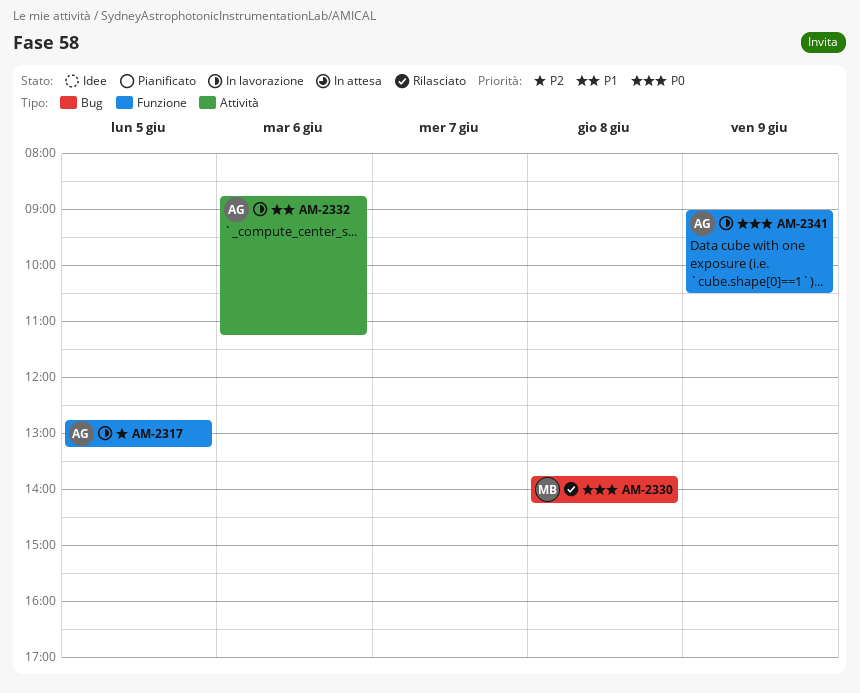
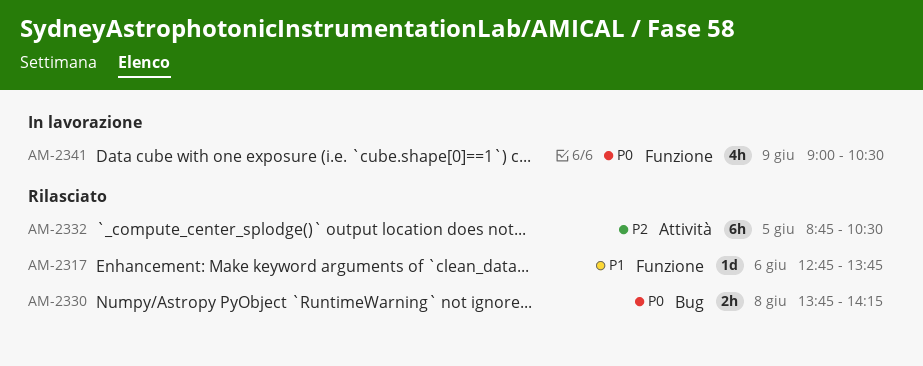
AM-2317, status: In lavorazione -> Rilasciato
AM-2317, priority: P2 -> P1
AM-2317, day: Jun 5 -> Jun 6
AM-2317, ends: 13:15 -> 13:45
AM-2332, status: In lavorazione -> Rilasciato
AM-2332, priority: P1 -> P2
AM-2332, day: Jun 6 -> Jun 5
AM-2332, ends: 11:15 -> 10:30

